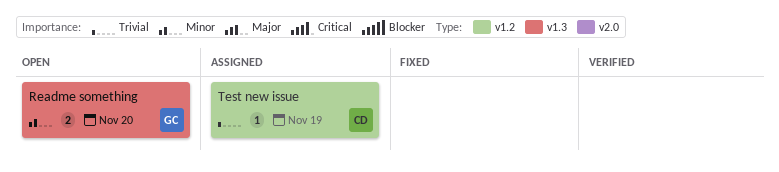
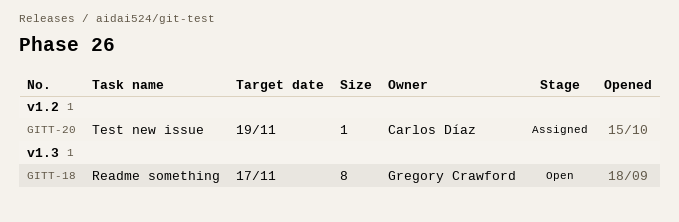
Readme something, estimate: 2 -> 8
Readme something, due: Nov 20 -> Nov 17

